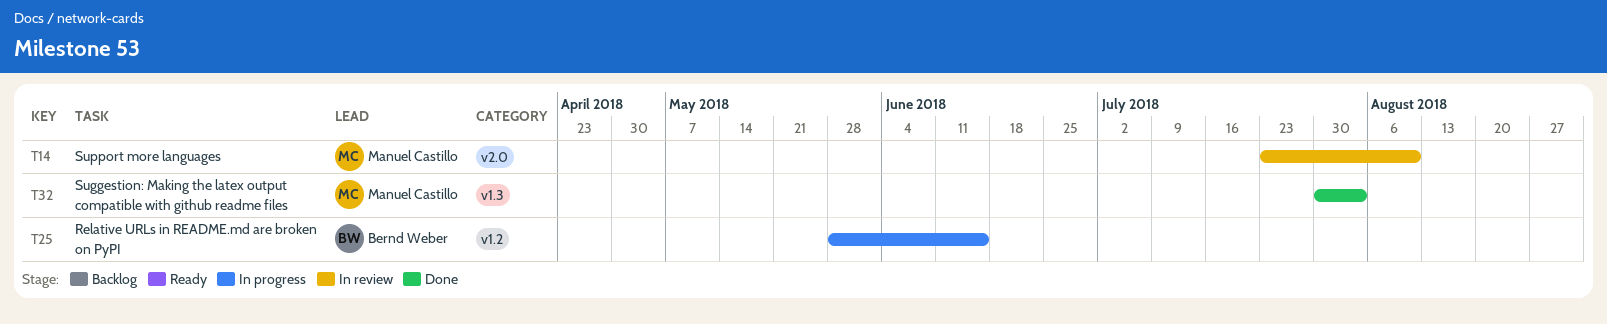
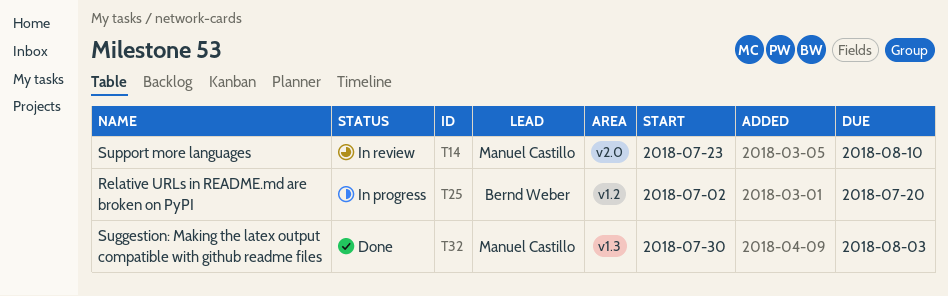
T25, start: May 28 -> Jul 2
T25, due: Jun 15 -> Jul 20

